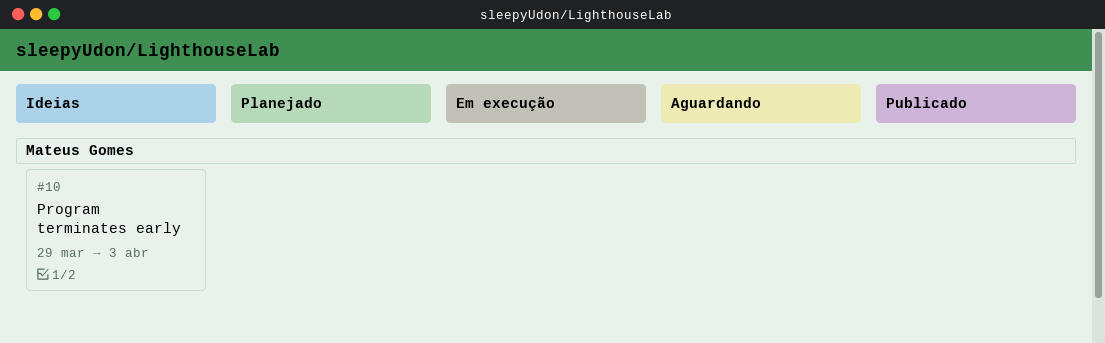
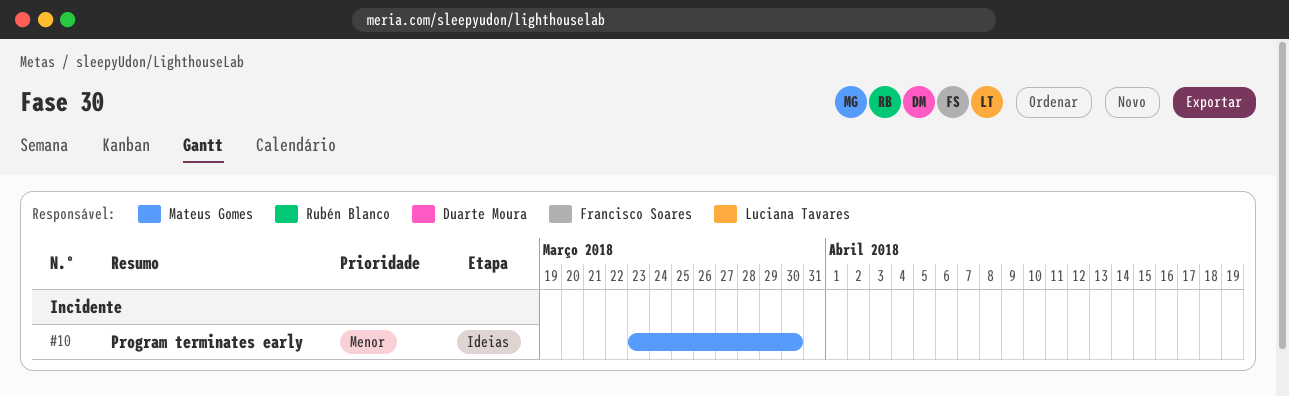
#10, start: Mar 29 -> Mar 23
#10, due: Apr 3 -> Mar 30

